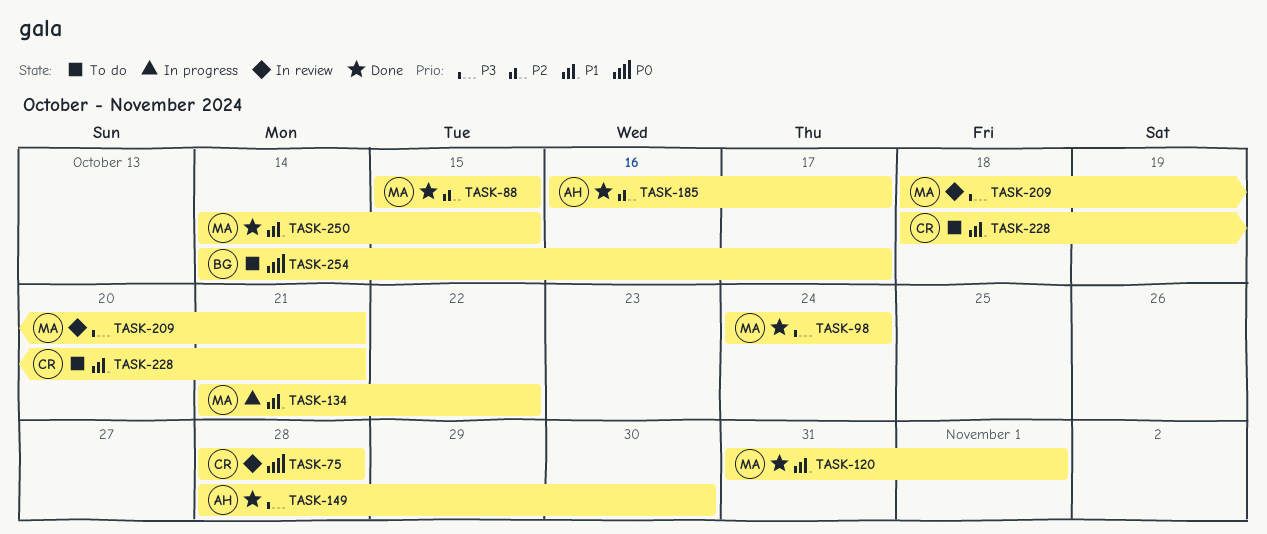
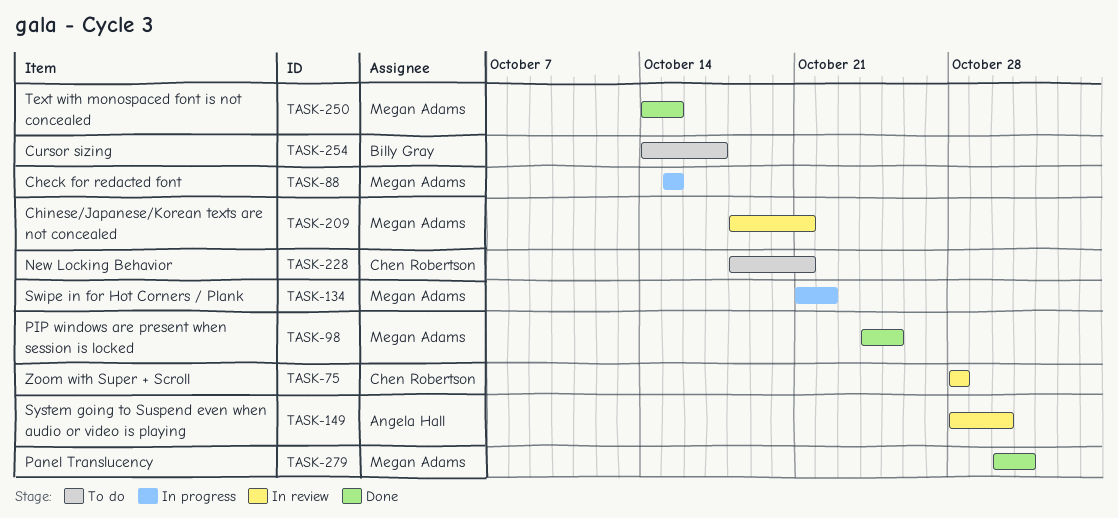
TASK-88, status: Done -> In progress
TASK-98, due: Oct 24 -> Oct 25
TASK-120: present -> none
TASK-149, status: Done -> In review
TASK-185: present -> none
TASK-279: none -> present

